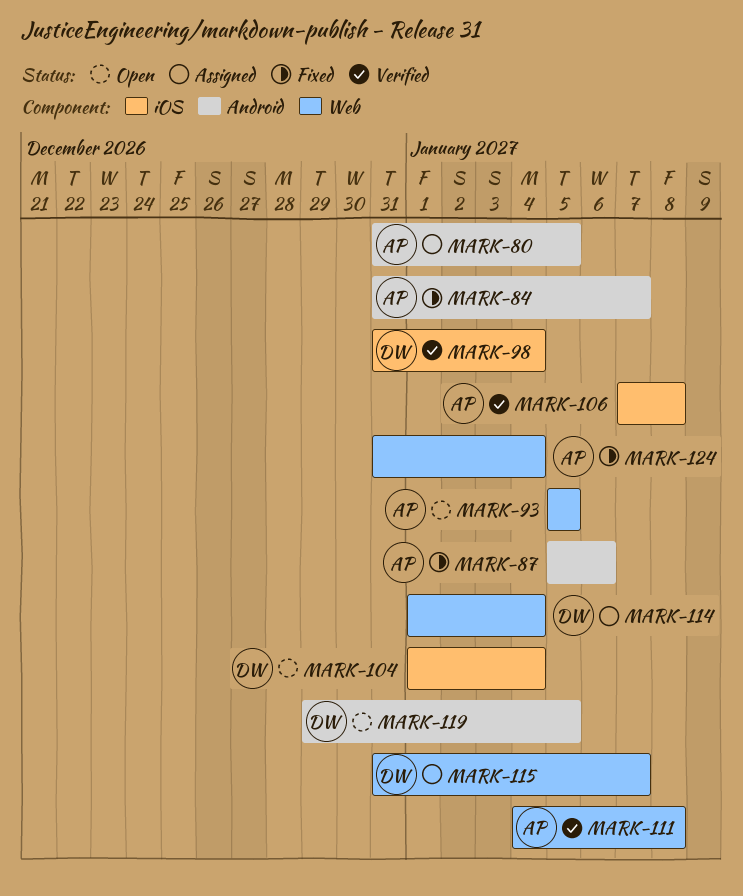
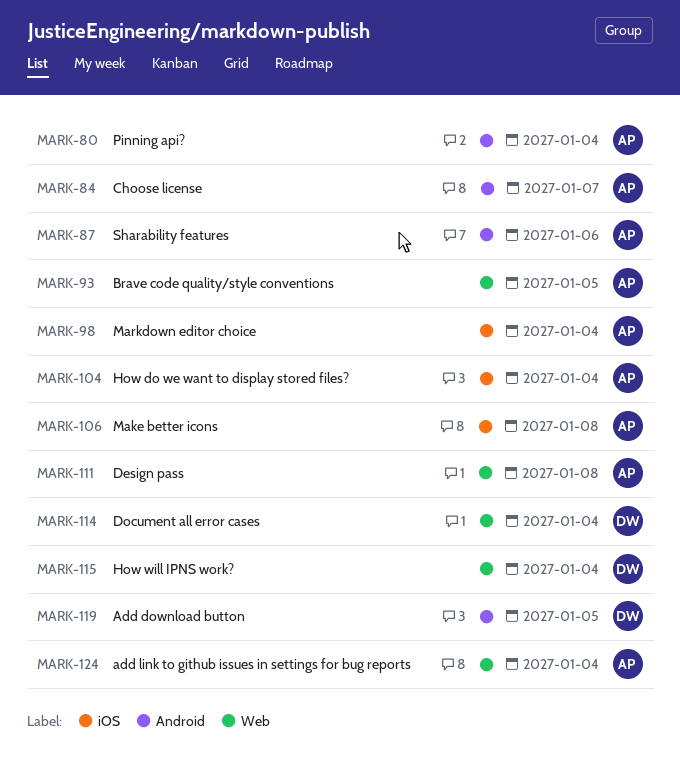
MARK-80, due: Jan 5 -> Jan 4
MARK-98, owner: DW -> AP
MARK-104, owner: DW -> AP
MARK-115, due: Jan 7 -> Jan 4

